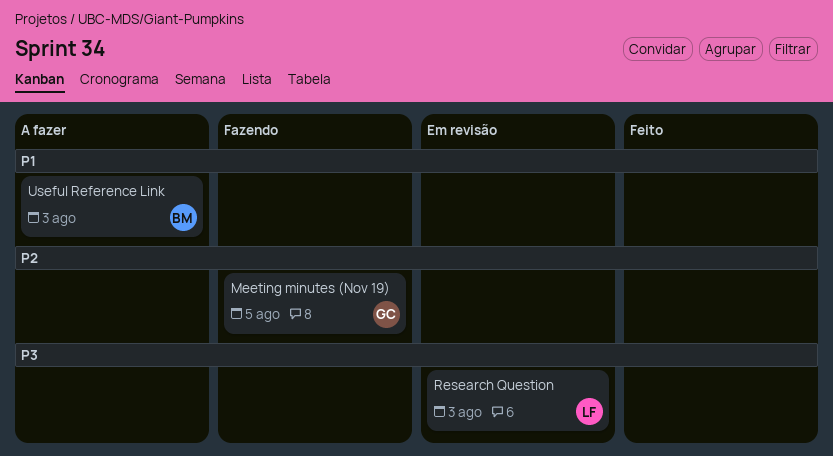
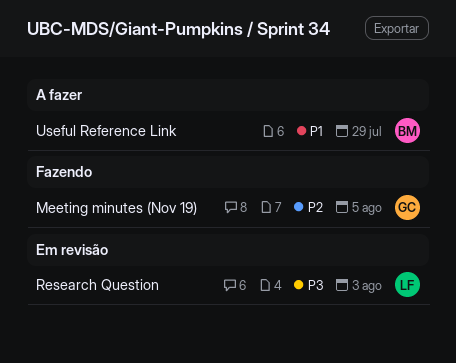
Useful Reference Link, due: Aug 3 -> Jul 29

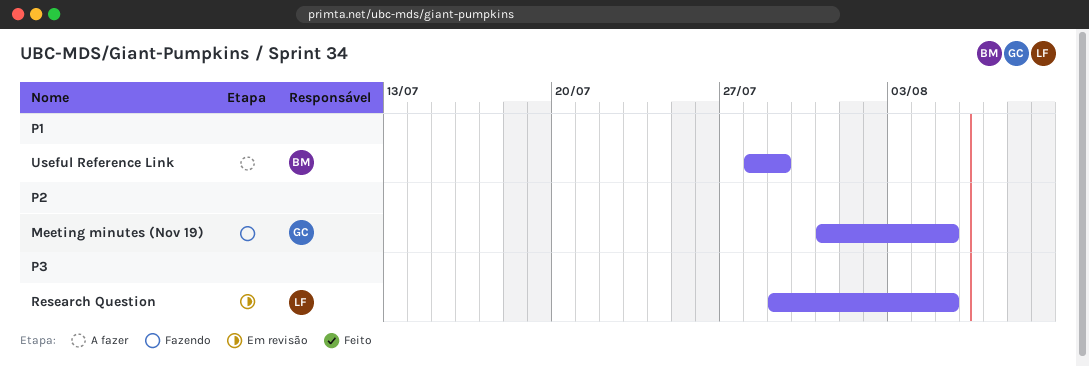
Research Question, due: Aug 3 -> Aug 5

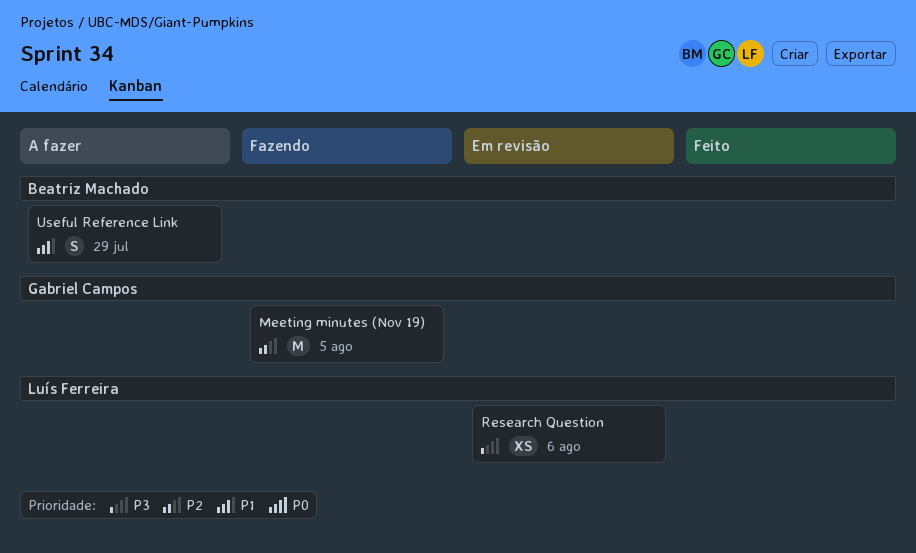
Research Question, due: Aug 5 -> Aug 6

